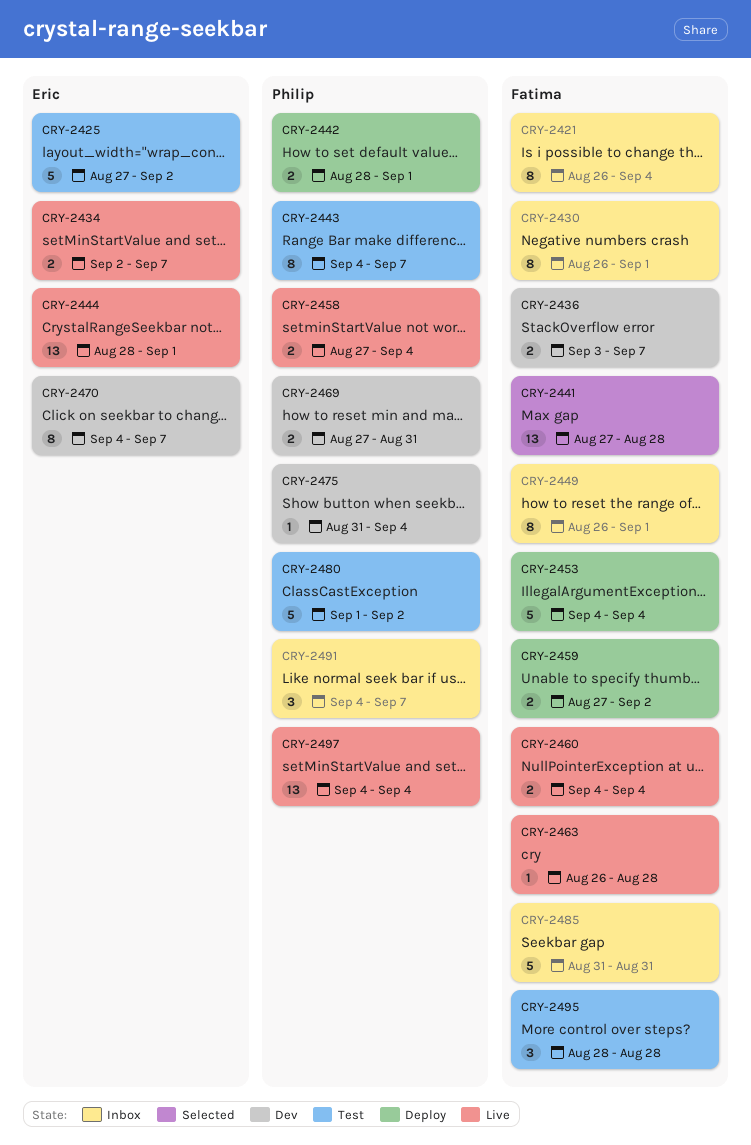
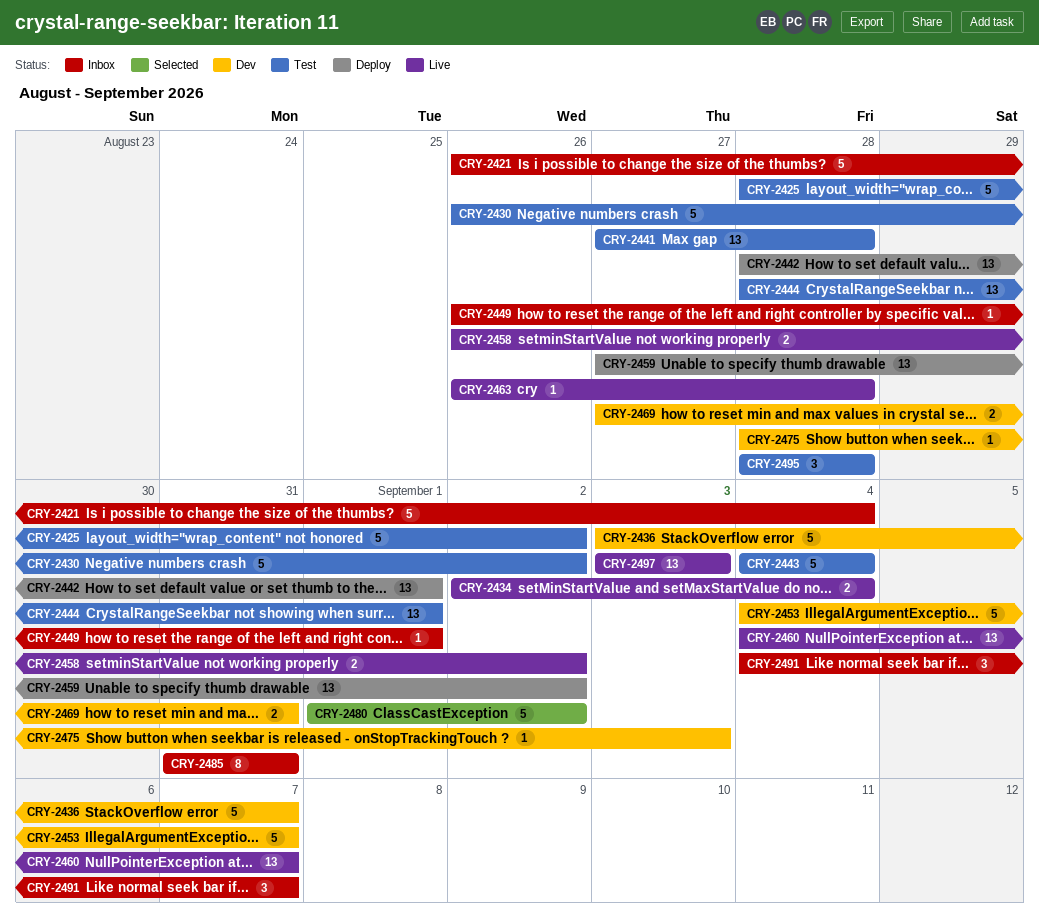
CRY-2421, estimate: 8 -> 5
CRY-2425, start: Aug 27 -> Aug 28
CRY-2430, status: Inbox -> Test
CRY-2430, estimate: 8 -> 5
CRY-2430, due: Sep 1 -> Sep 2
CRY-2434, due: Sep 7 -> Sep 4
CRY-2436, estimate: 2 -> 5
CRY-2441, status: Selected -> Test
CRY-2442, estimate: 2 -> 13
CRY-2443, estimate: 8 -> 5
CRY-2443, due: Sep 7 -> Sep 4
CRY-2444, status: Live -> Test
CRY-2449, estimate: 8 -> 1
CRY-2453, status: Deploy -> Dev
CRY-2453, due: Sep 4 -> Sep 7
CRY-2458, start: Aug 27 -> Aug 26
CRY-2458, due: Sep 4 -> Sep 2
CRY-2459, estimate: 2 -> 13
CRY-2460, estimate: 2 -> 13
CRY-2460, due: Sep 4 -> Sep 7
CRY-2470: present -> none
CRY-2475, start: Aug 31 -> Aug 28
CRY-2475, due: Sep 4 -> Sep 3
CRY-2480, status: Test -> Selected
CRY-2485, estimate: 5 -> 8
CRY-2497, start: Sep 4 -> Sep 3
CRY-2497, due: Sep 4 -> Sep 3

